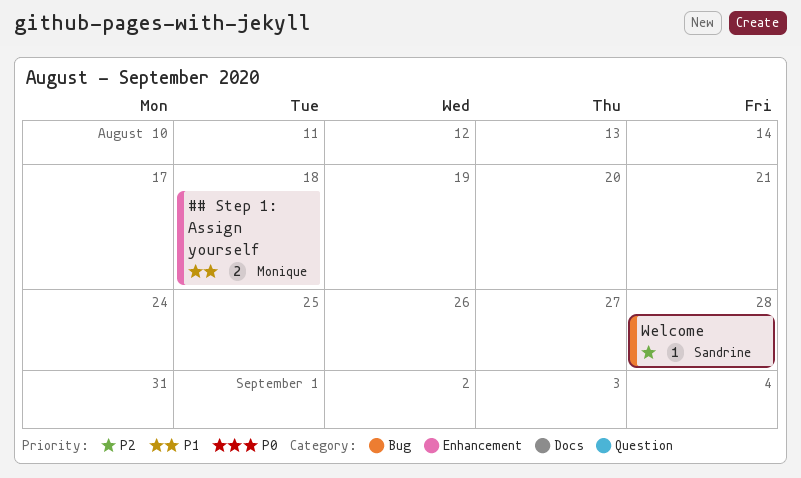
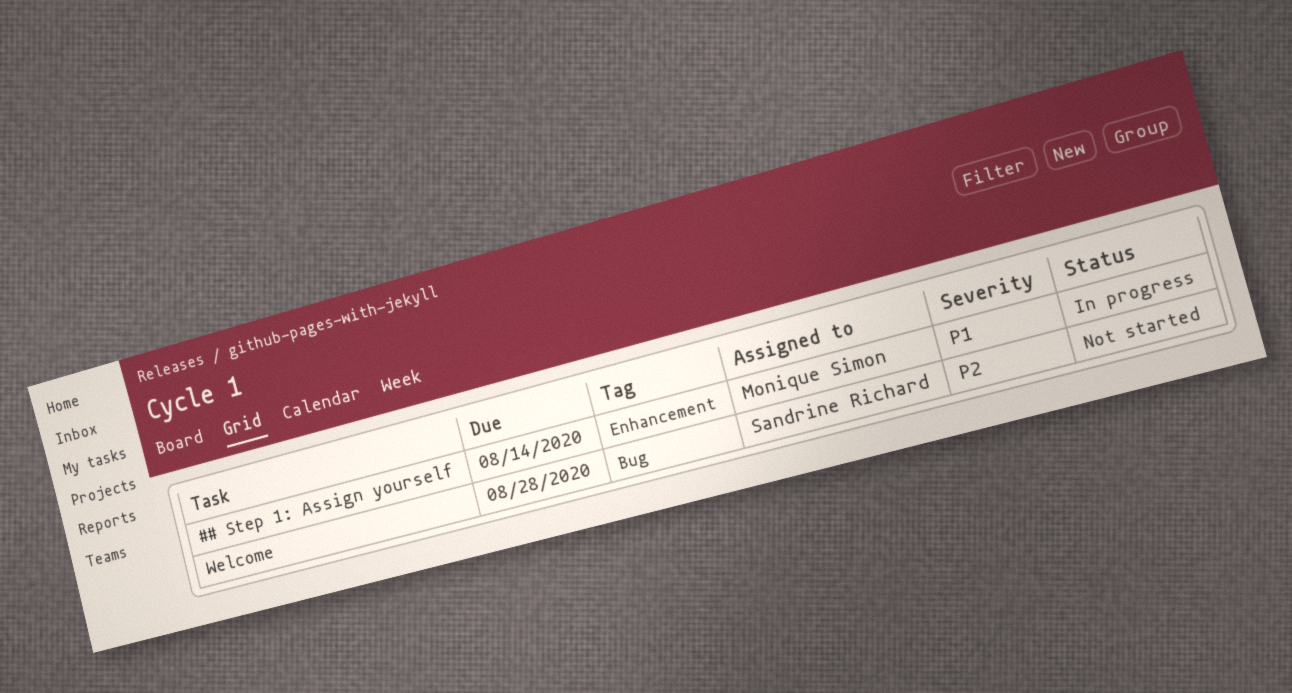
## Step 1: Assign yourself, due: Aug 18 -> Aug 14

